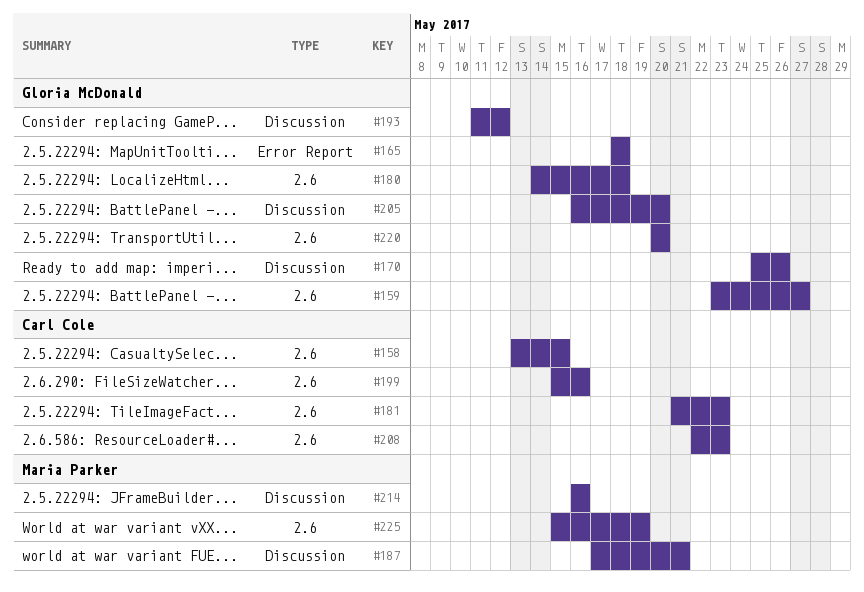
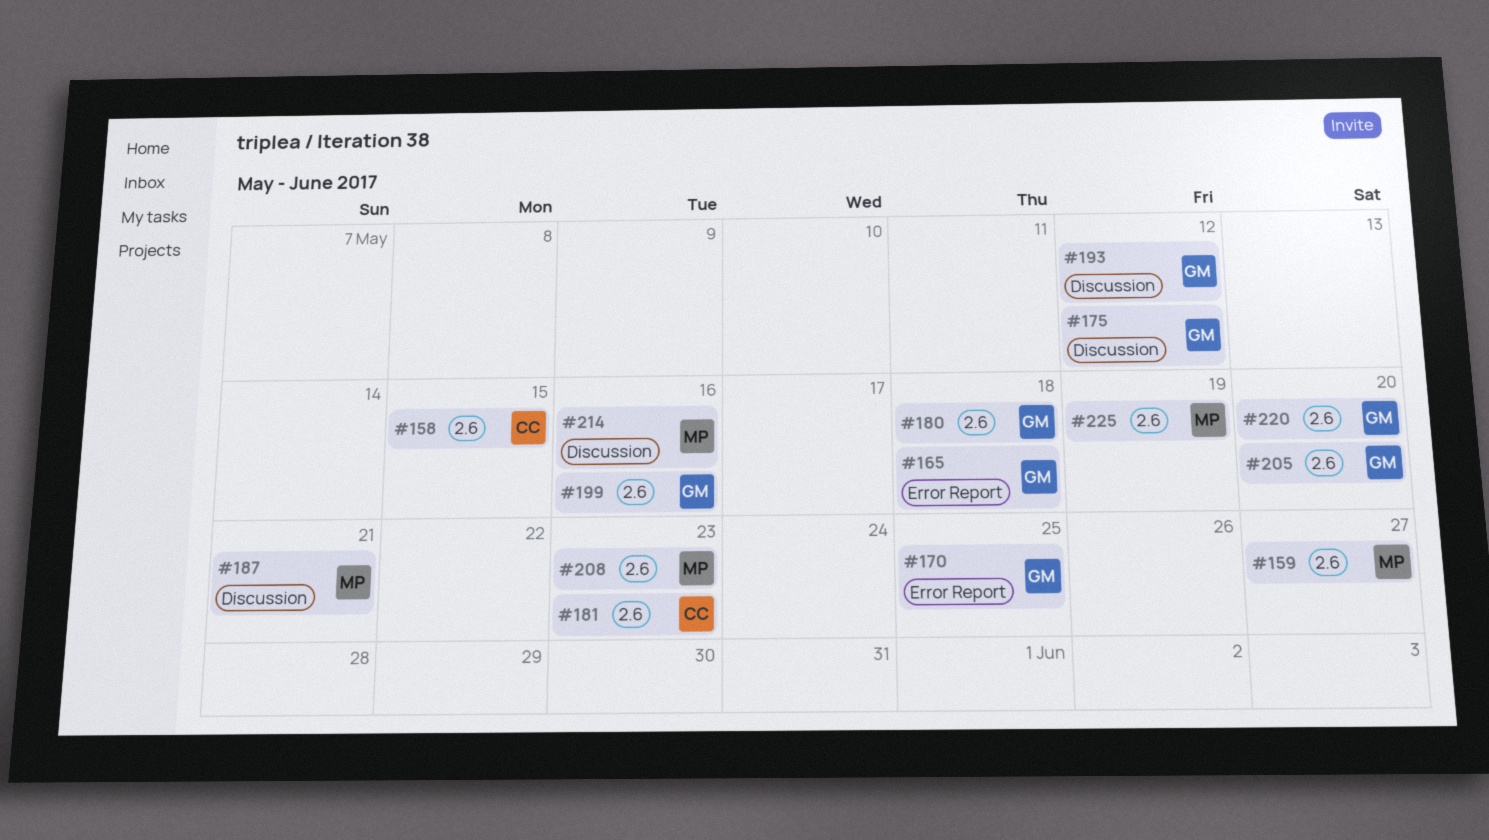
#159, owner: Gloria McDonald -> Maria Parker
#170, label: Discussion -> Error Report
#170, due: May 26 -> May 25
#175: none -> present
#199, owner: Carl Cole -> Gloria McDonald
#205, label: Discussion -> 2.6
#208, owner: Carl Cole -> Maria Parker

